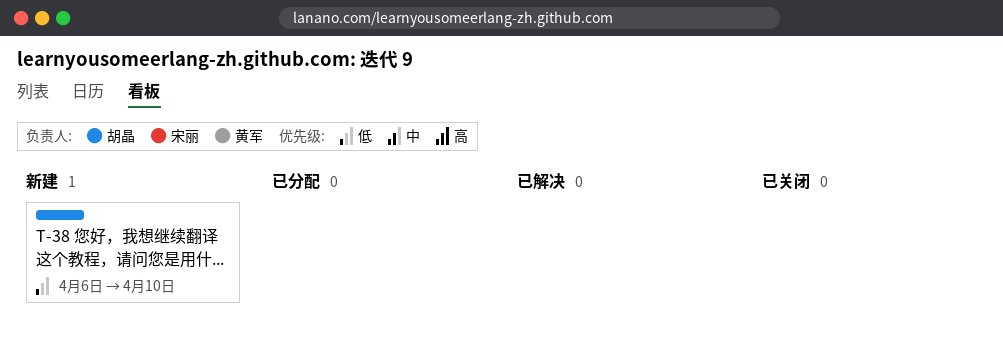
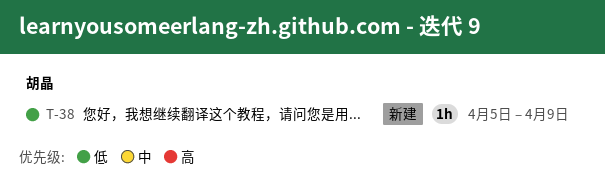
T-38, start: Apr 6 -> Apr 5
T-38, due: Apr 10 -> Apr 9

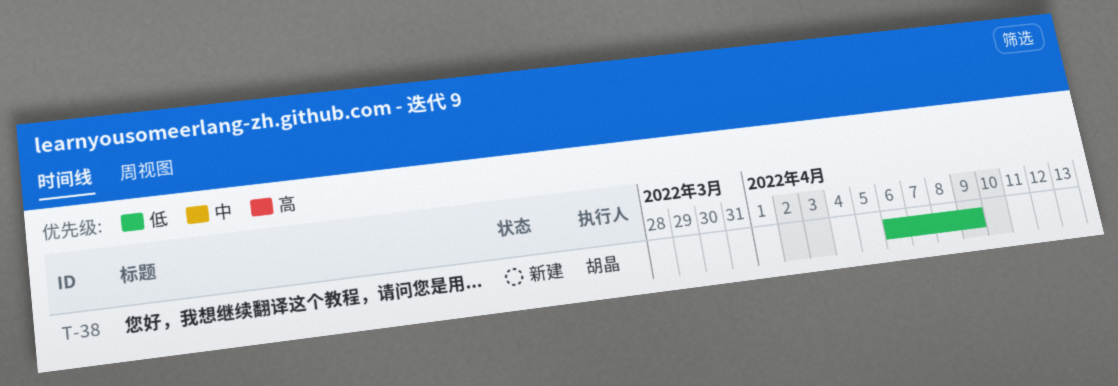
T-38, start: Apr 5 -> Apr 6

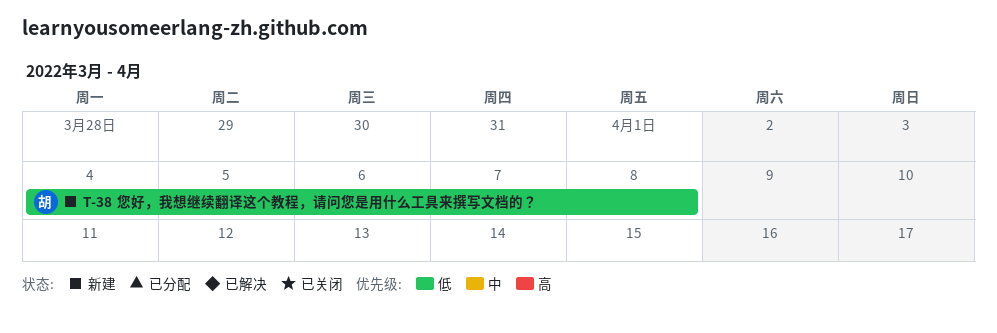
T-38, start: Apr 6 -> Apr 4
T-38, due: Apr 9 -> Apr 8

